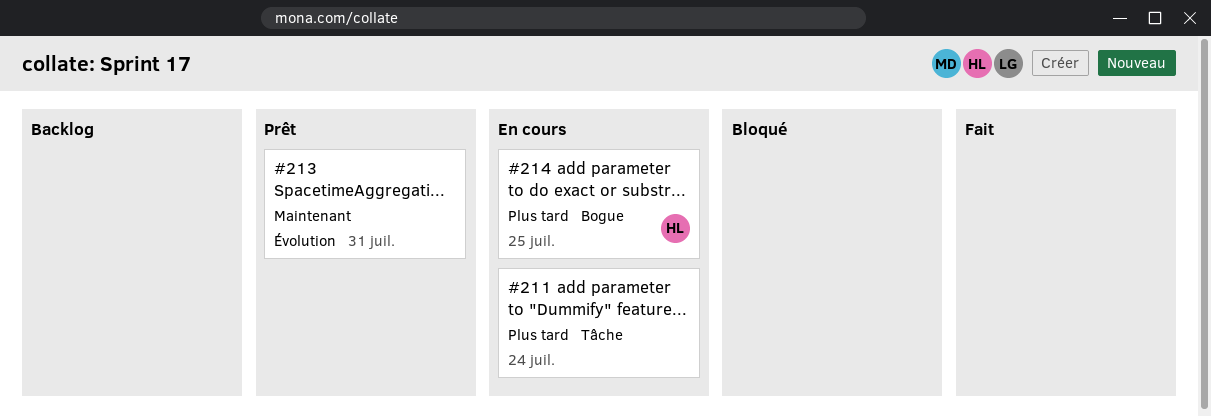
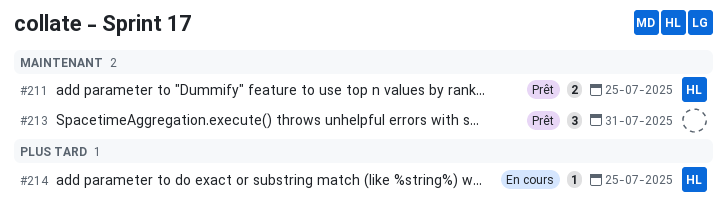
#211, status: En cours -> Prêt
#211, owner: none -> HL
#211, priority: Plus tard -> Maintenant
#211, due: Jul 24 -> Jul 25

